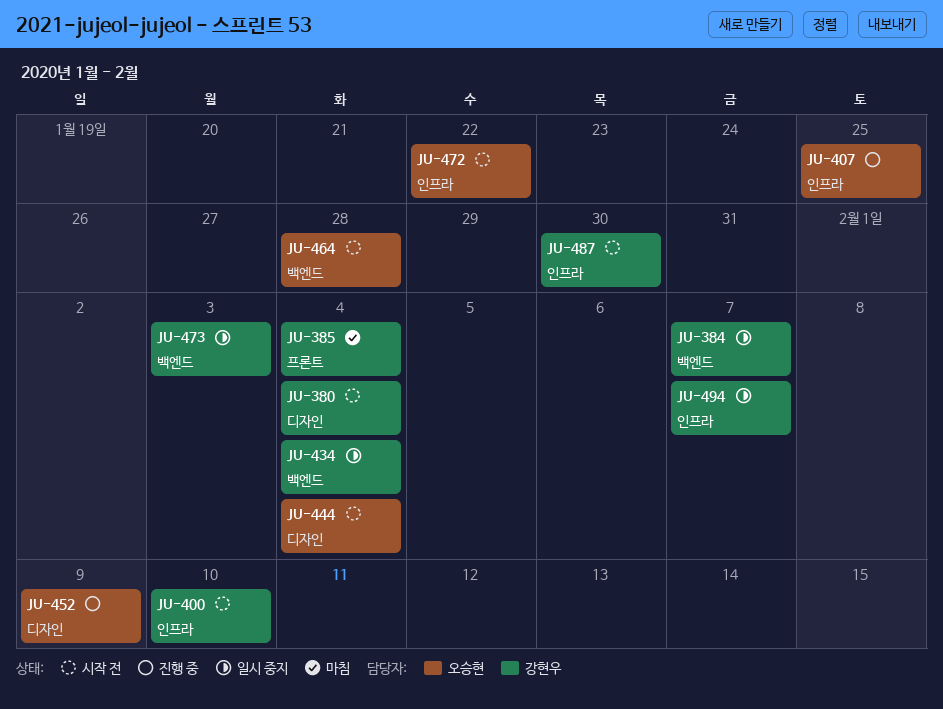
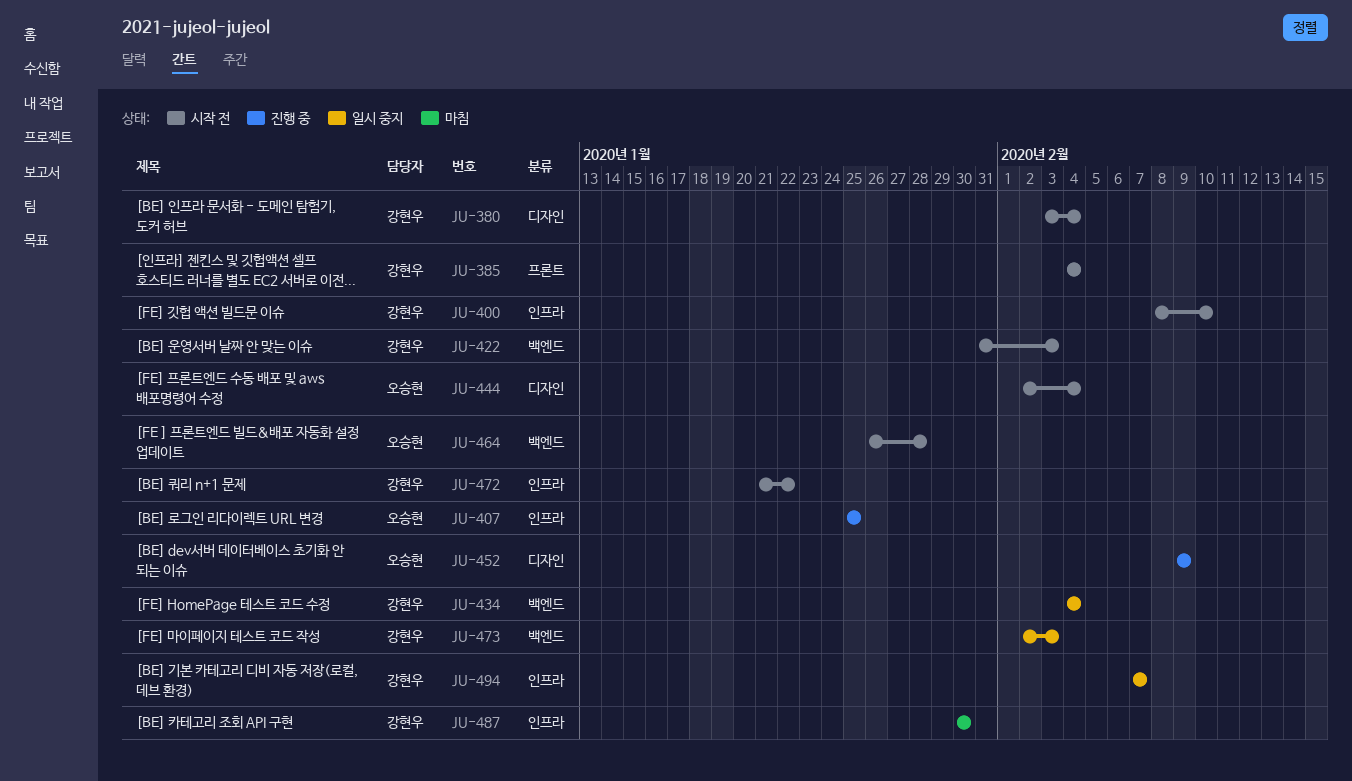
JU-384: present -> none
JU-385, status: 마침 -> 시작 전
JU-422: none -> present
JU-472, owner: 오승현 -> 강현우
JU-487, status: 시작 전 -> 마침

